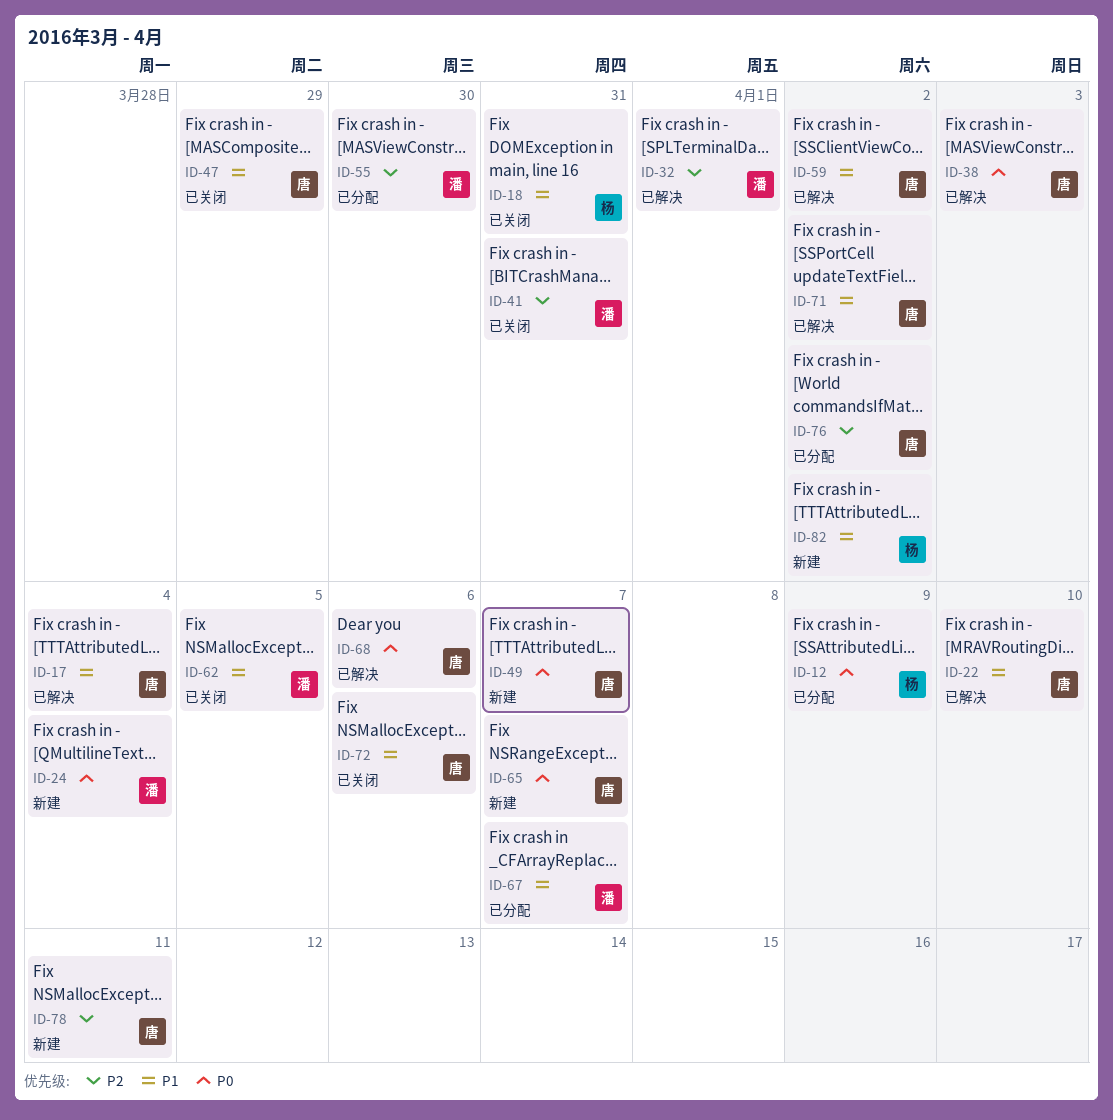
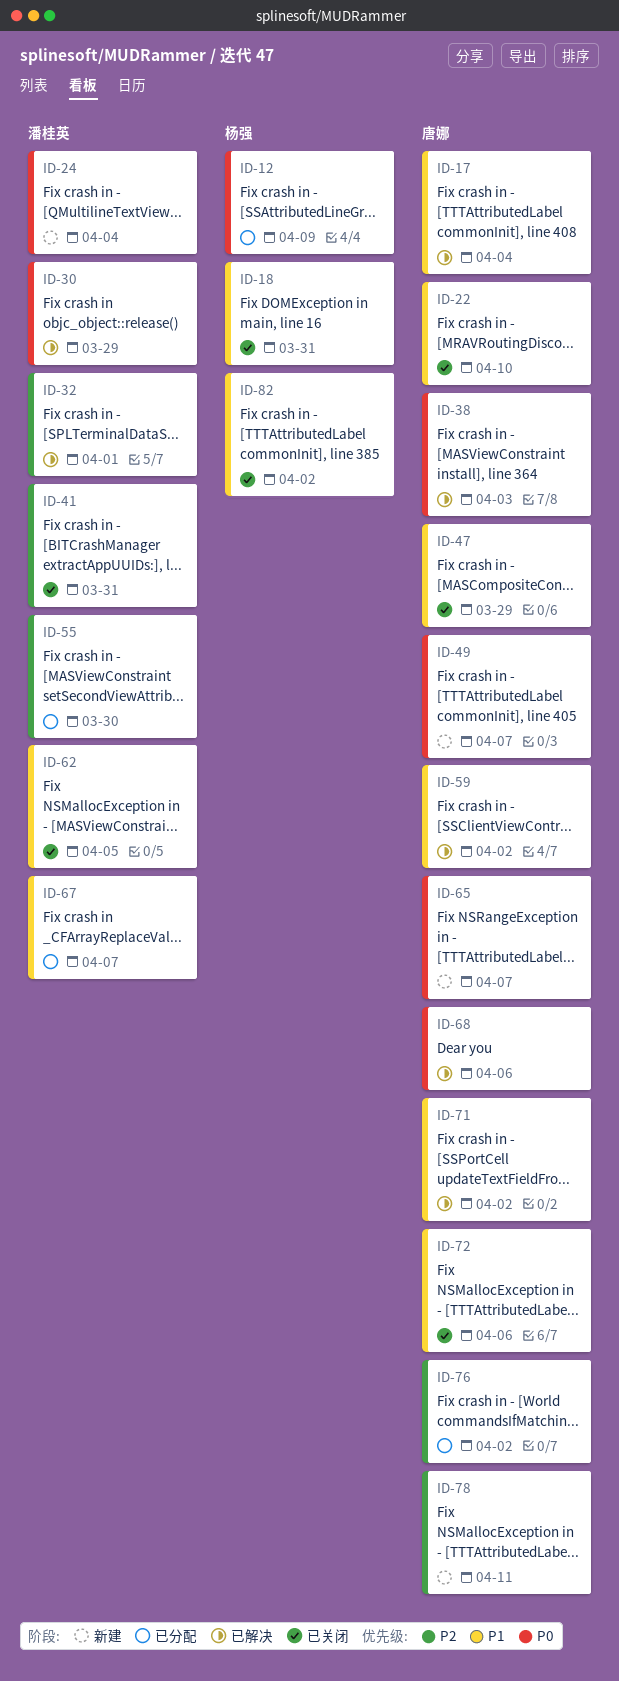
ID-22, status: 已解决 -> 已关闭
ID-30: none -> present
ID-82, status: 新建 -> 已关闭

